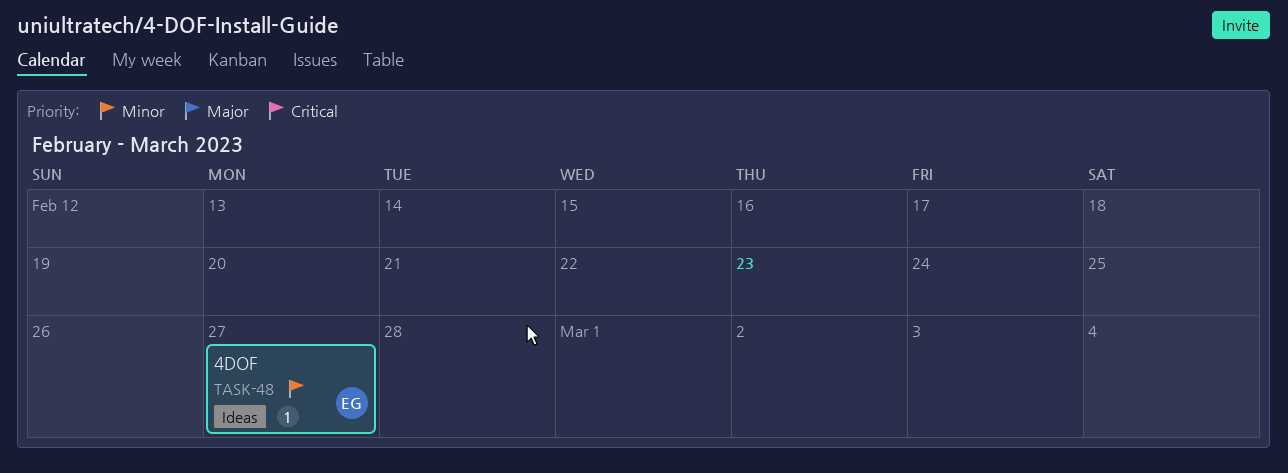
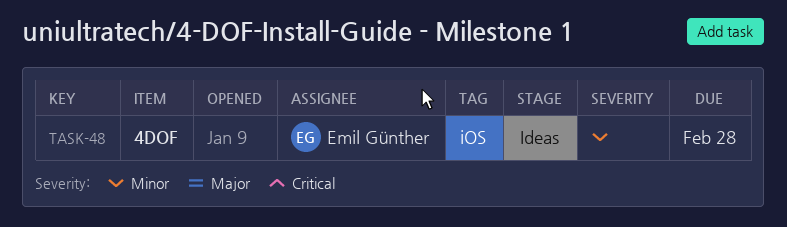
TASK-48, due: Feb 27 -> Feb 28

